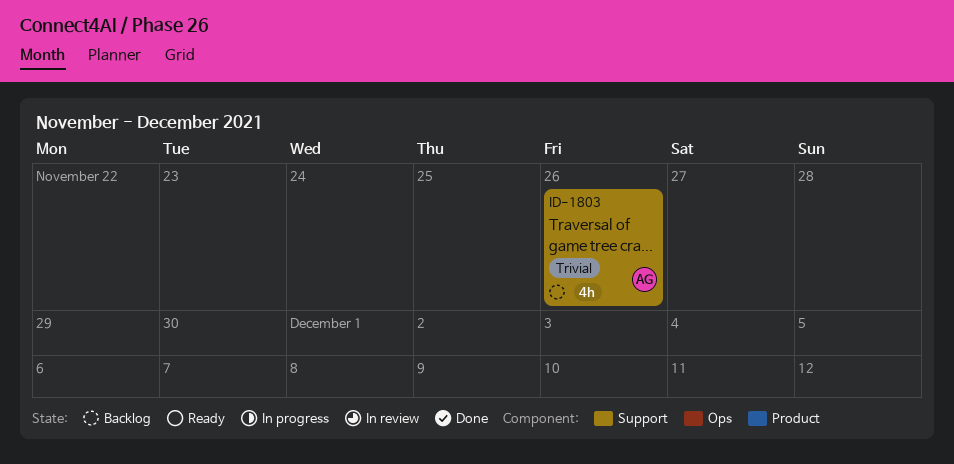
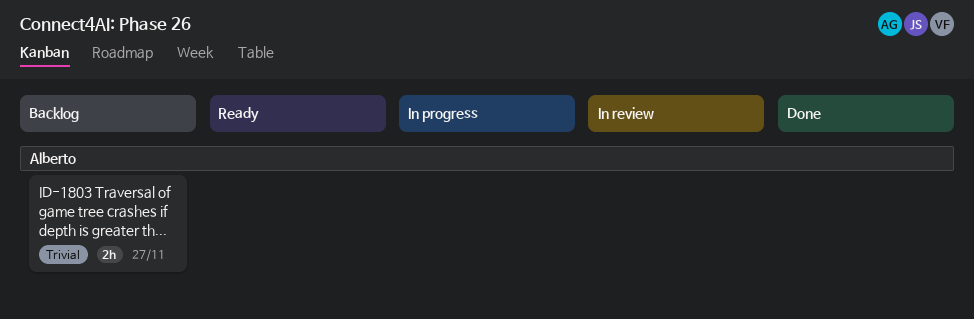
ID-1803, estimate: 4h -> 2h
ID-1803, due: Nov 26 -> Nov 27

